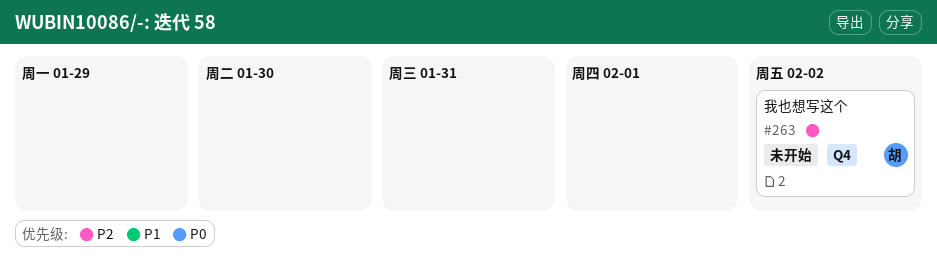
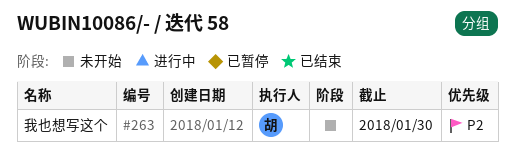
#263, due: Feb 2 -> Jan 30

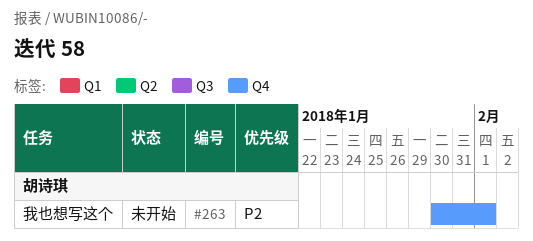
#263, due: Jan 30 -> Feb 1

